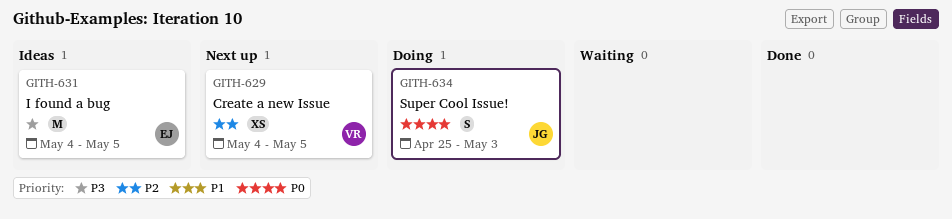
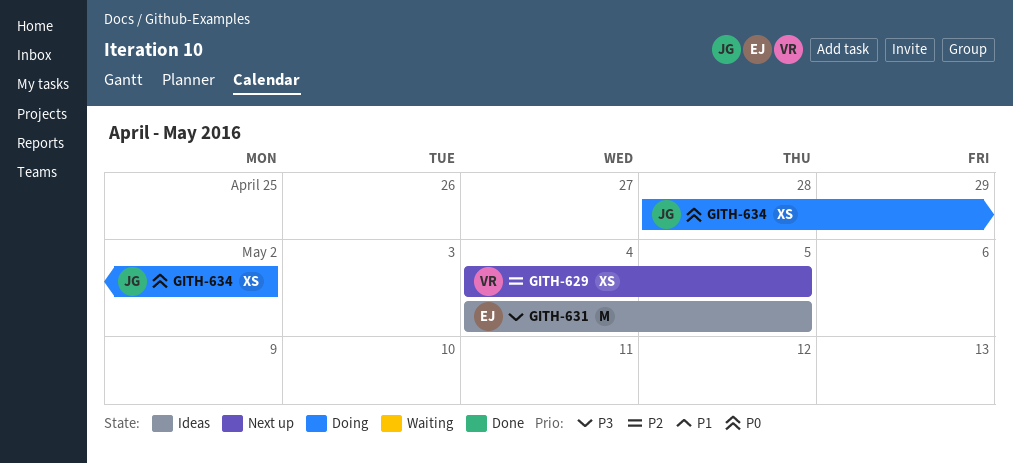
GITH-634, estimate: S -> XS
GITH-634, start: Apr 25 -> Apr 28
GITH-634, due: May 3 -> May 2

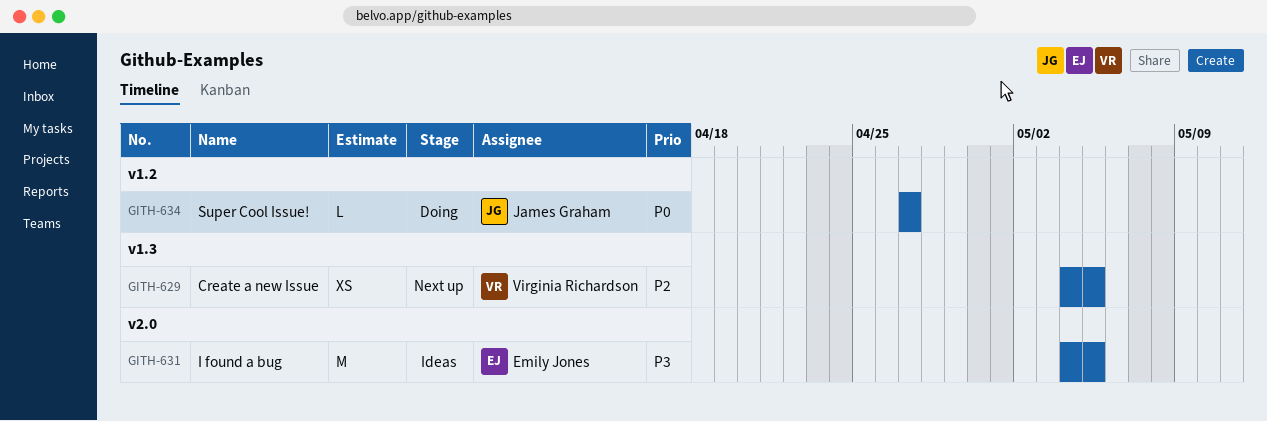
GITH-634, estimate: XS -> L
GITH-634, start: Apr 28 -> Apr 27
GITH-634, due: May 2 -> Apr 27

